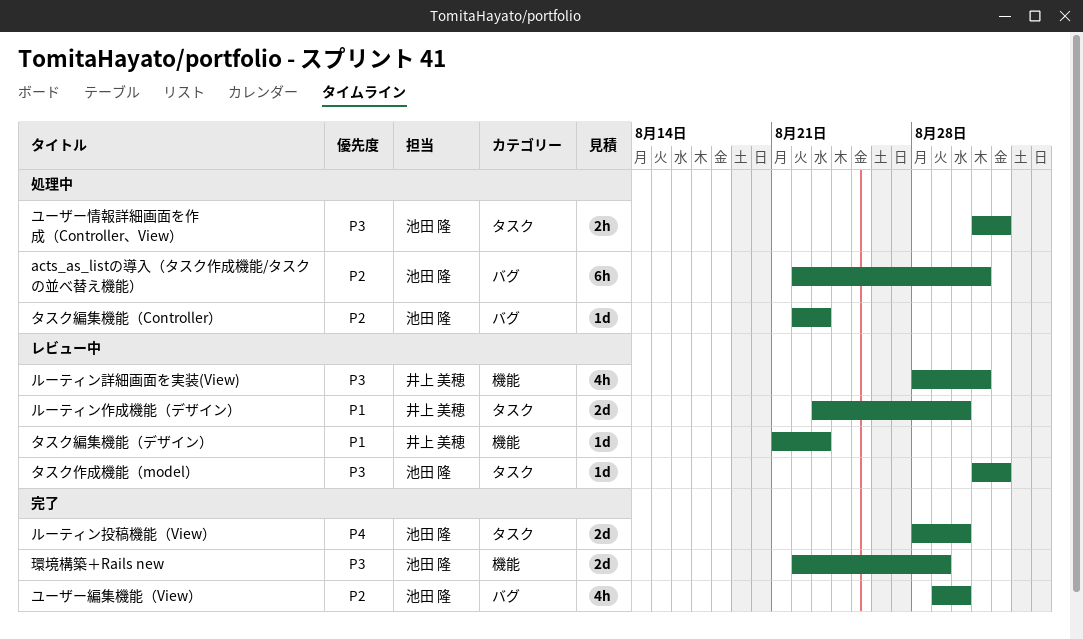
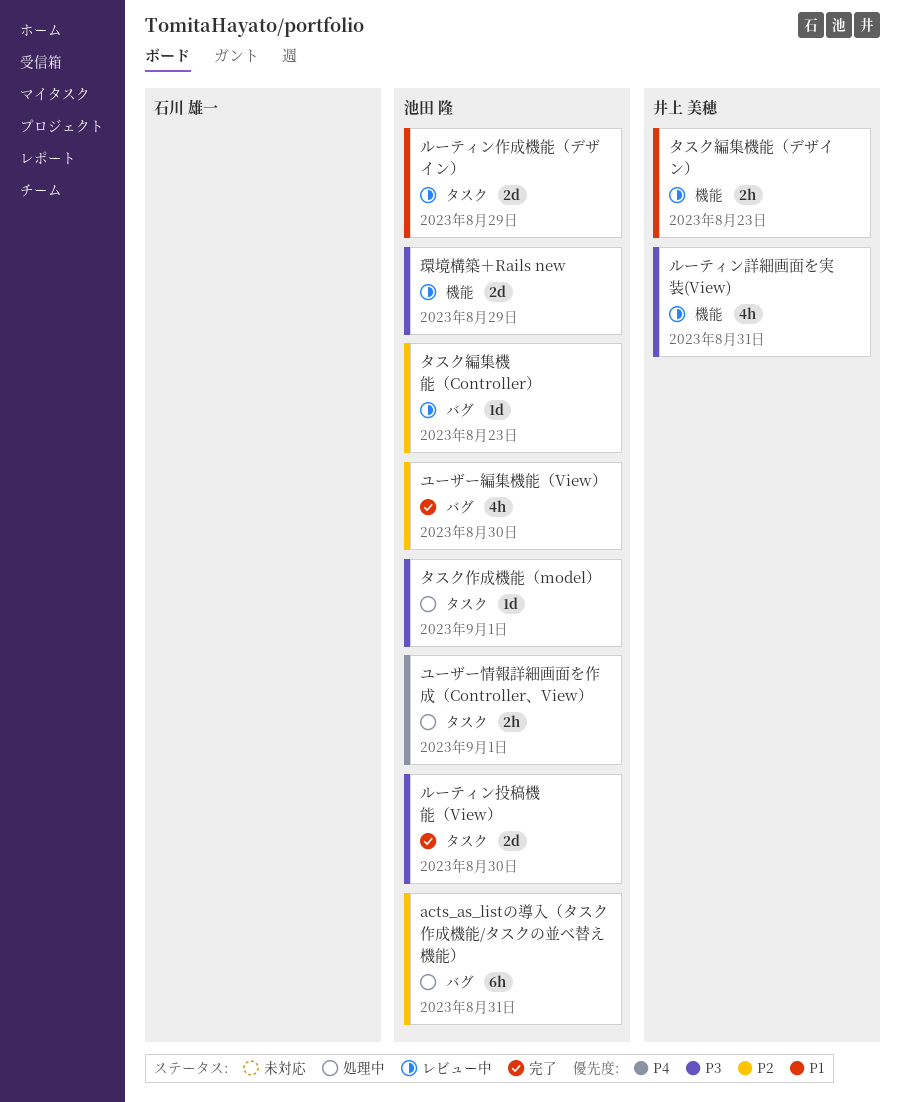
タスク作成機能（model）, status: レビュー中 -> 処理中
タスク編集機能（Controller）, status: 処理中 -> レビュー中
タスク編集機能（デザイン）, estimate: 1d -> 2h
ユーザー情報詳細画面を作成（Controller、View）, priority: P3 -> P4
ルーティン作成機能（デザイン）, owner: 井上 美穂 -> 池田 隆
ルーティン作成機能（デザイン）, due: Aug 30 -> Aug 29
ルーティン投稿機能（View）, priority: P4 -> P3
環境構築＋Rails new, status: 完了 -> レビュー中

